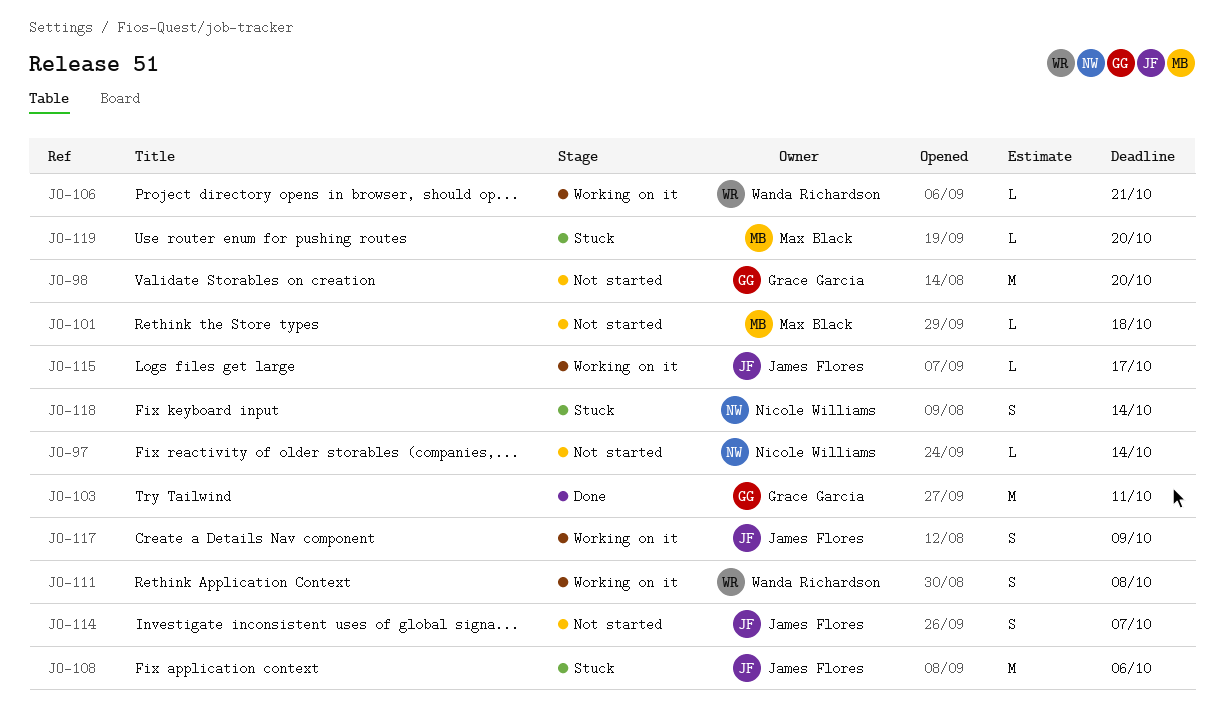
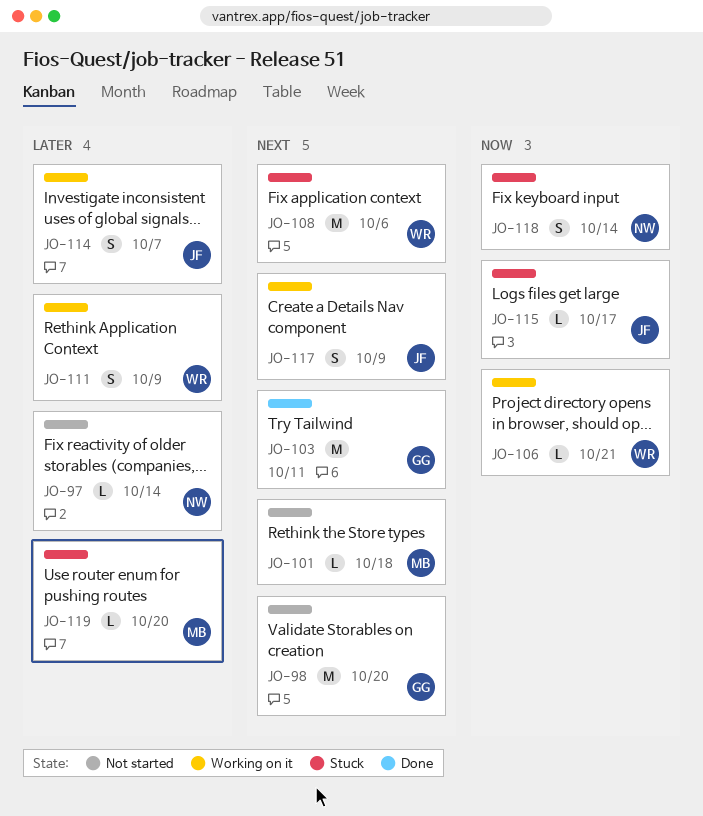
JO-108, owner: James Flores -> Wanda Richardson
JO-111, due: Oct 8 -> Oct 9
JO-114, status: Not started -> Working on it
JO-115, status: Working on it -> Stuck

